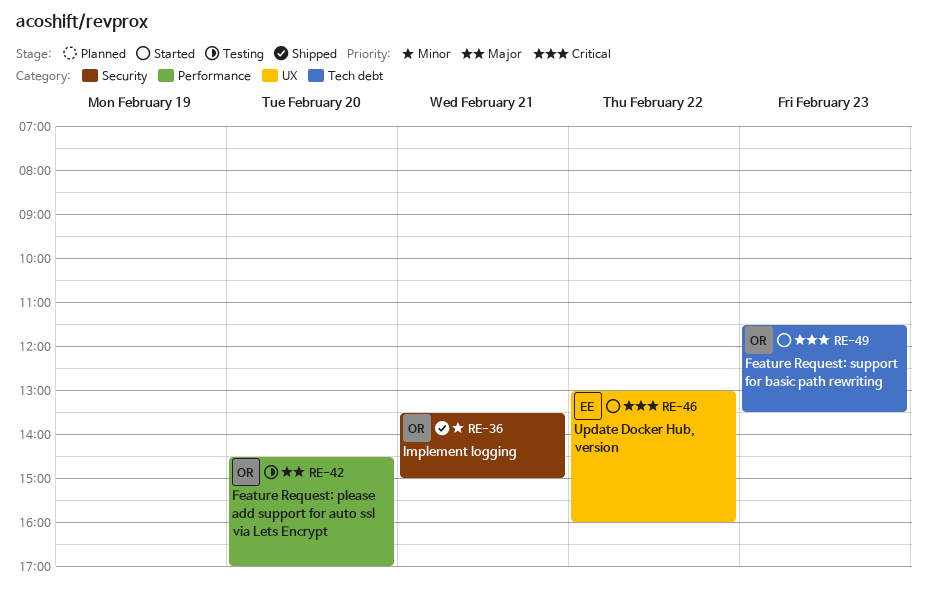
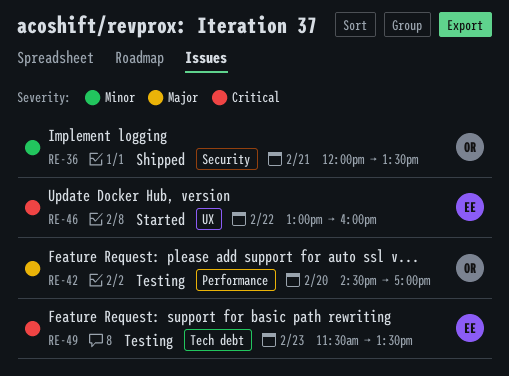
RE-36, begins: 13:30 -> 12:00
RE-36, ends: 15:00 -> 13:30
RE-49, status: Started -> Testing
RE-49, owner: OR -> EE

